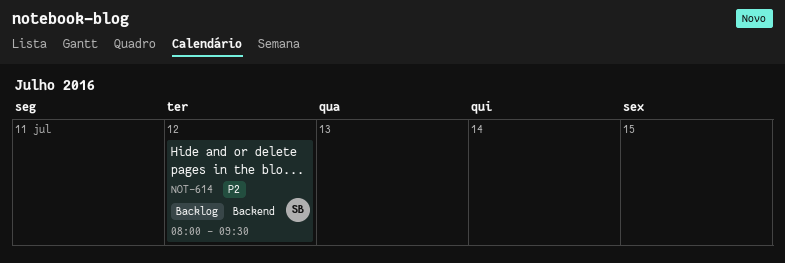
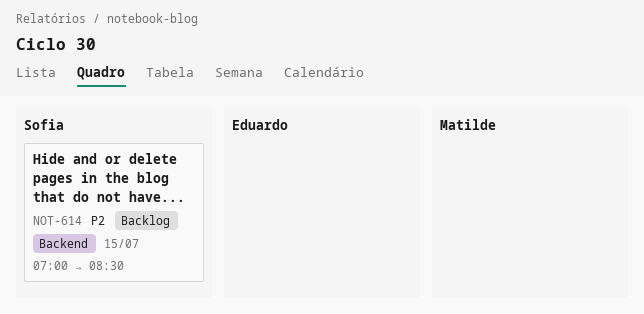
NOT-614, day: Jul 12 -> Jul 15
NOT-614, begins: 08:00 -> 07:00
NOT-614, ends: 09:30 -> 08:30

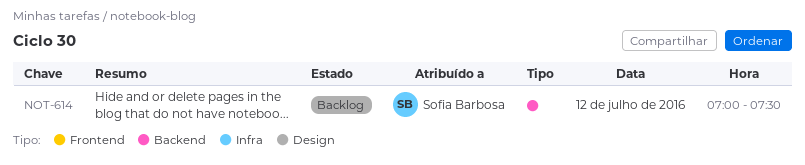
NOT-614, day: Jul 15 -> Jul 12
NOT-614, ends: 08:30 -> 07:30

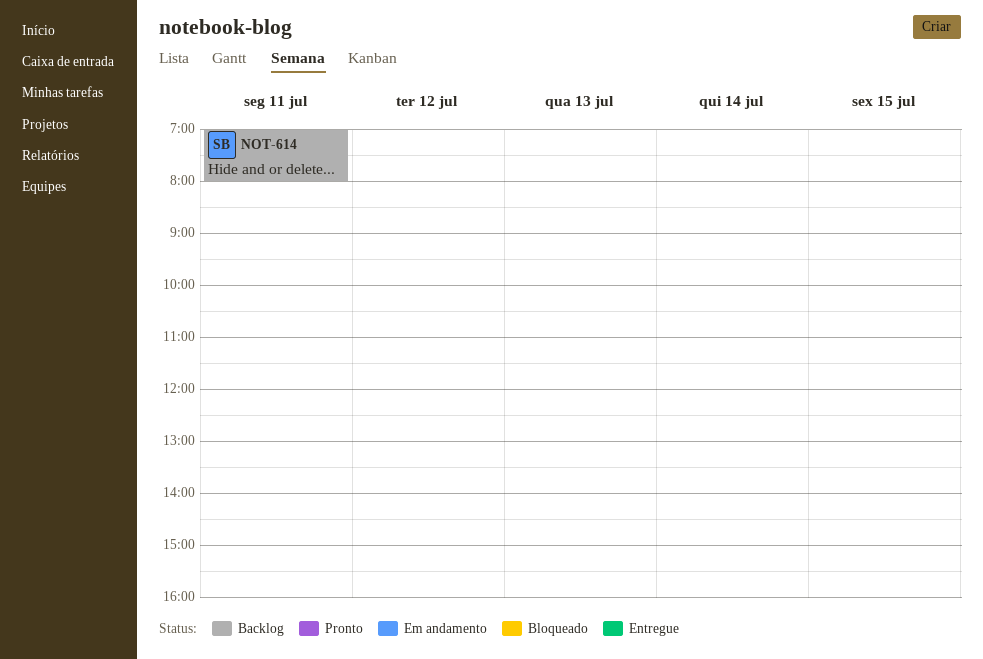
NOT-614, day: Jul 12 -> Jul 11
NOT-614, ends: 07:30 -> 08:00

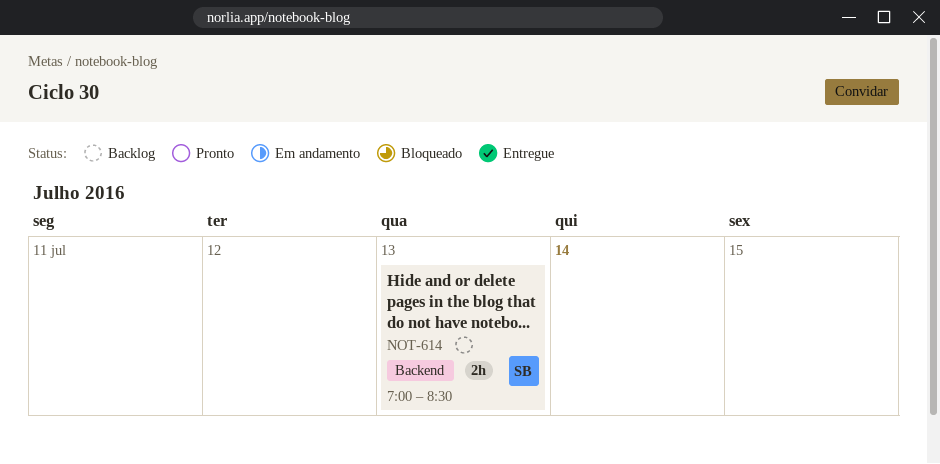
NOT-614, day: Jul 11 -> Jul 13
NOT-614, ends: 08:00 -> 08:30

